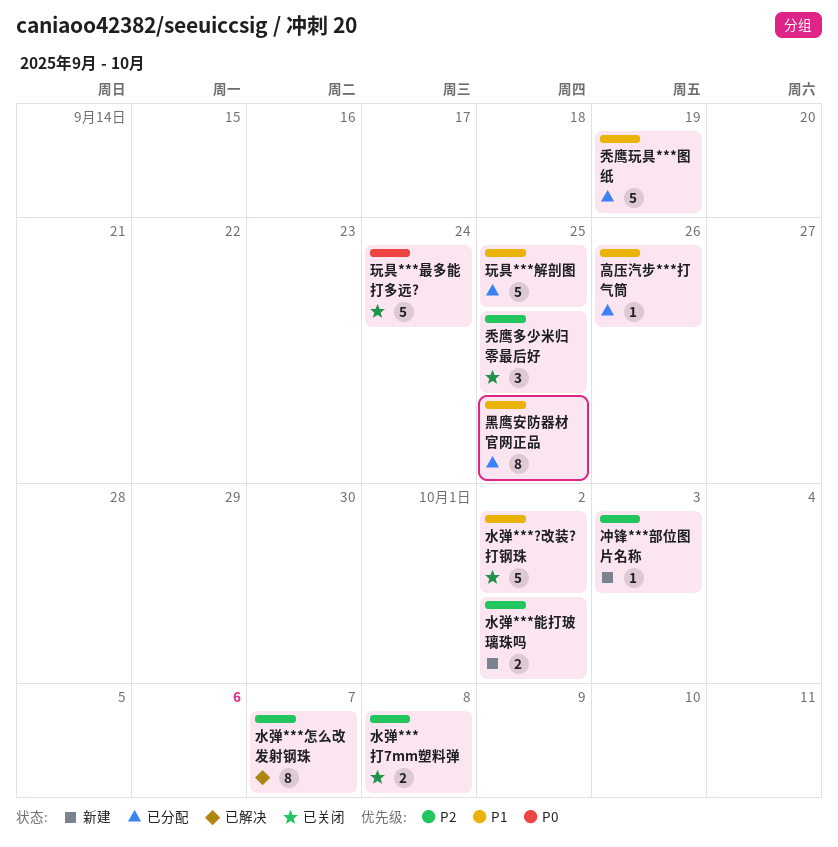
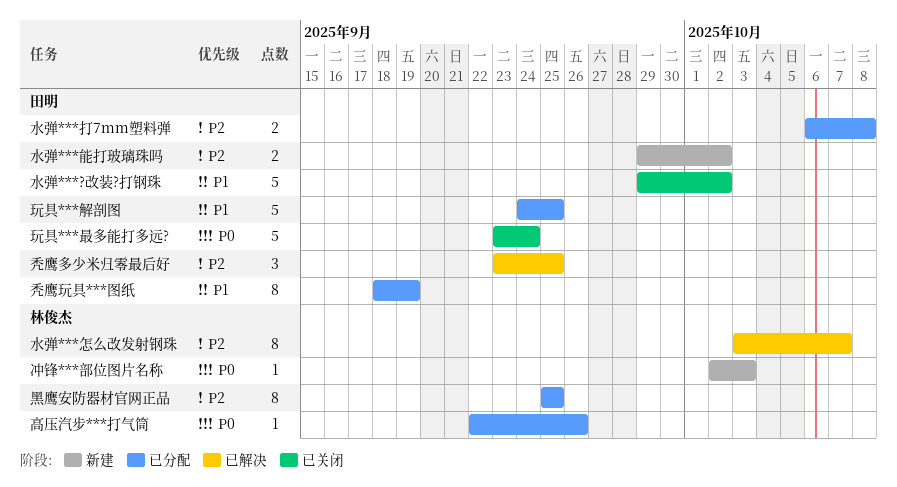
冲锋***部位图片名称, priority: P2 -> P0
水弹***打7mm塑料弹, status: 已关闭 -> 已分配
秃鹰多少米归零最后好, status: 已关闭 -> 已解决
秃鹰玩具***图纸, estimate: 5 -> 8
高压汽步***打气筒, priority: P1 -> P0
黑鹰安防器材官网正品, priority: P1 -> P2

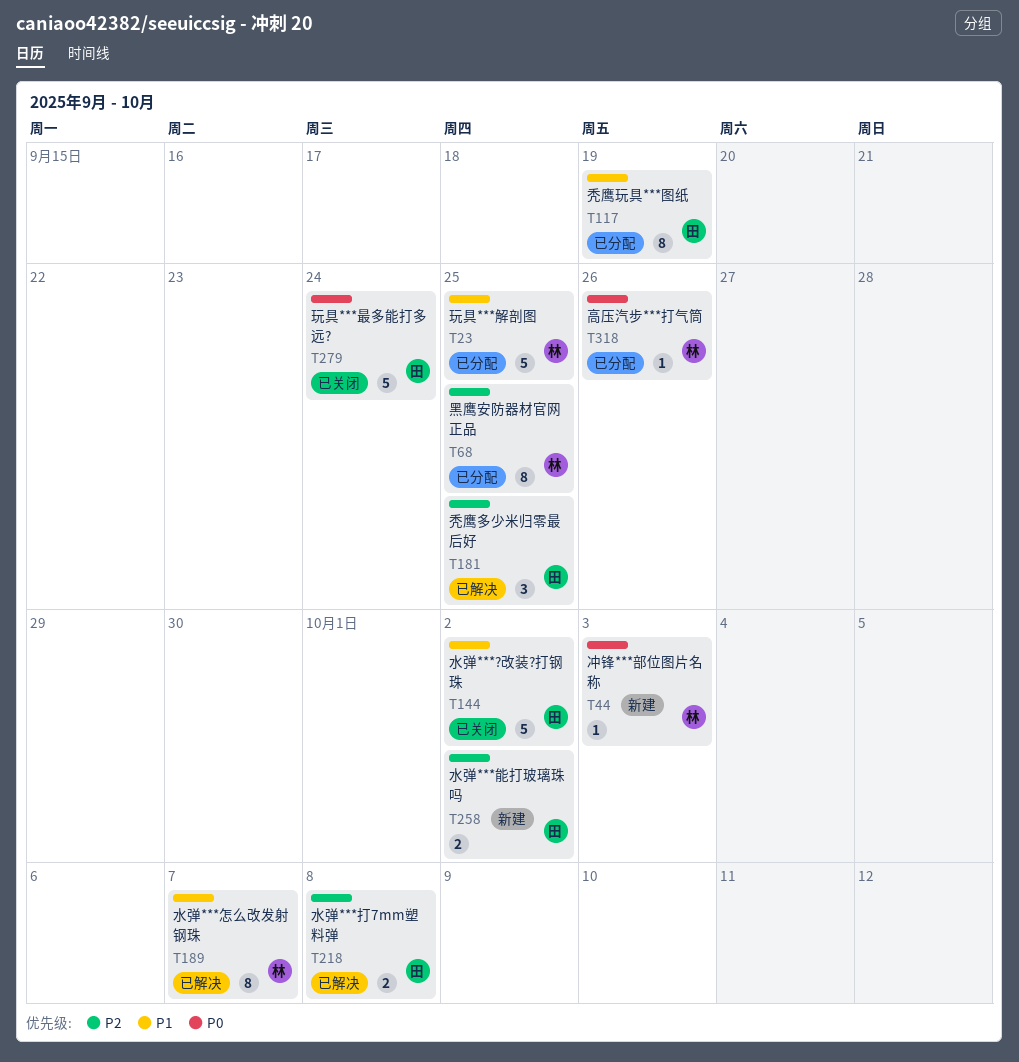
水弹***怎么改发射钢珠, priority: P2 -> P1
水弹***打7mm塑料弹, status: 已分配 -> 已解决
玩具***解剖图, owner: 田明 -> 林俊杰

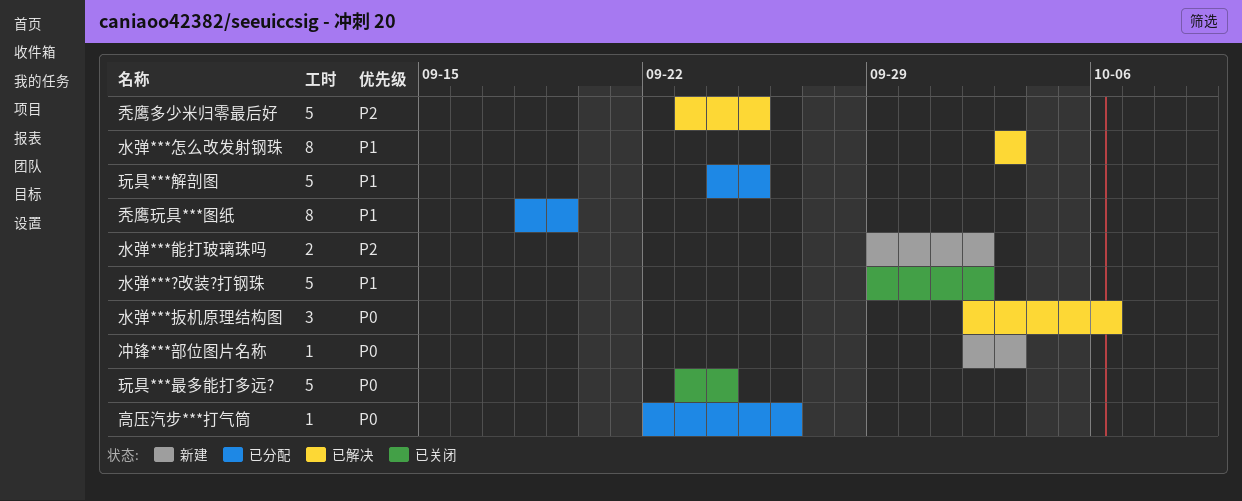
水弹***怎么改发射钢珠, due: Oct 7 -> Oct 3
水弹***打7mm塑料弹: present -> none
水弹***扳机原理结构图: none -> present
秃鹰多少米归零最后好, estimate: 3 -> 5
黑鹰安防器材官网正品: present -> none

